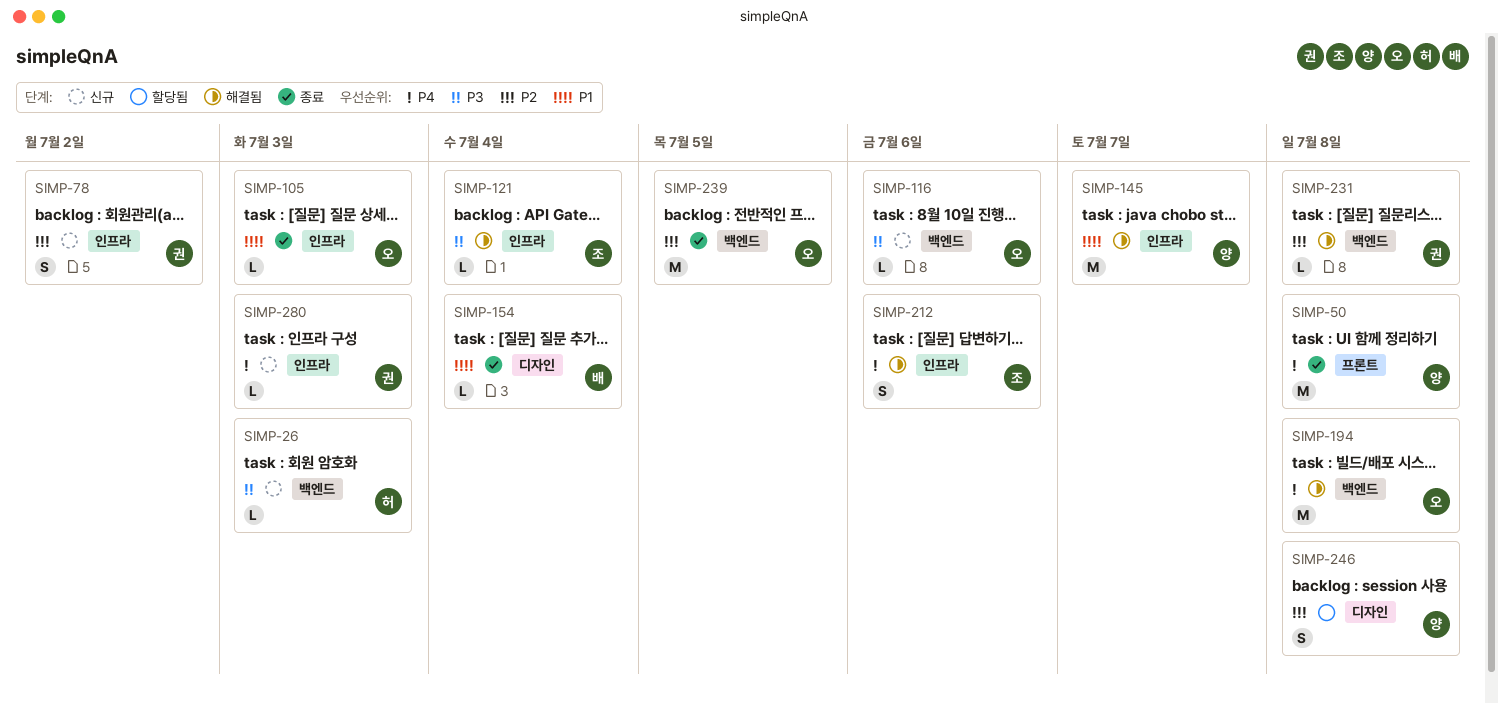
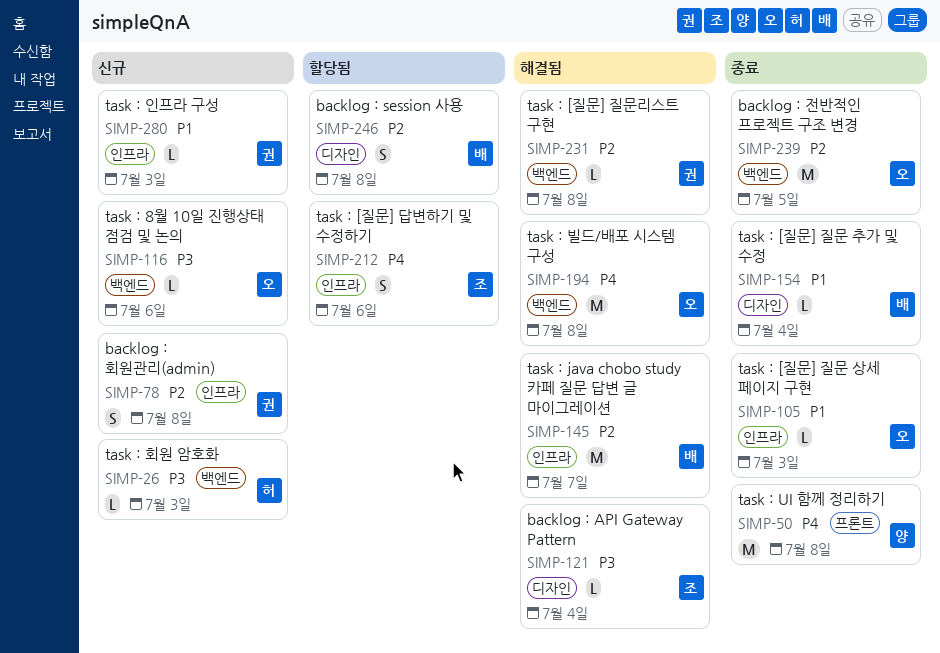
SIMP-78, due: Jul 2 -> Jul 8
SIMP-121, label: 인프라 -> 디자인
SIMP-145, owner: 양 -> 배
SIMP-145, priority: P1 -> P2
SIMP-212, status: 해결됨 -> 할당됨
SIMP-246, owner: 양 -> 배
SIMP-280, priority: P4 -> P1

